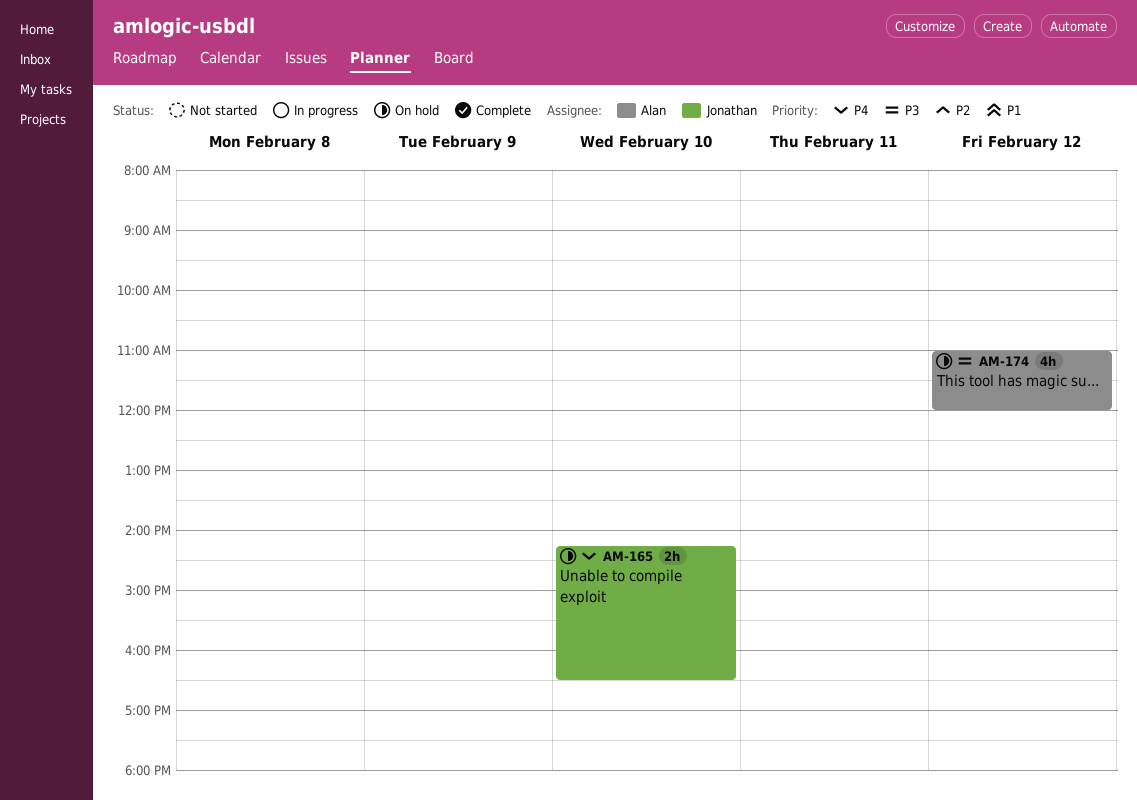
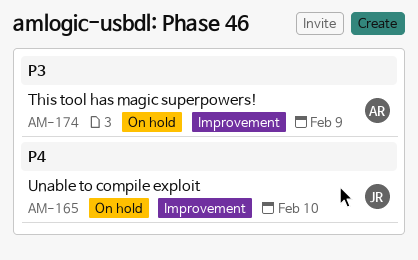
AM-174, day: Feb 12 -> Feb 9

